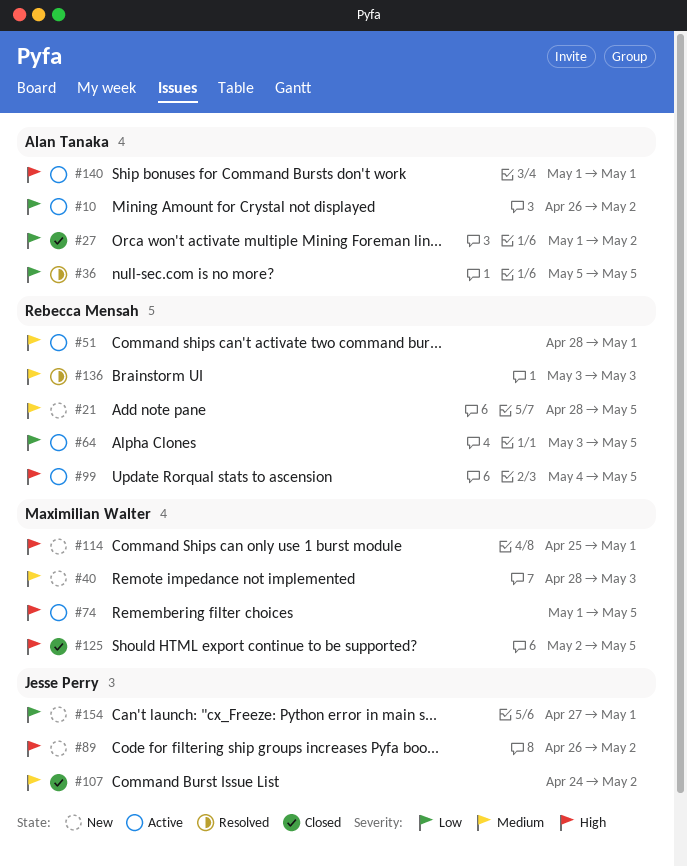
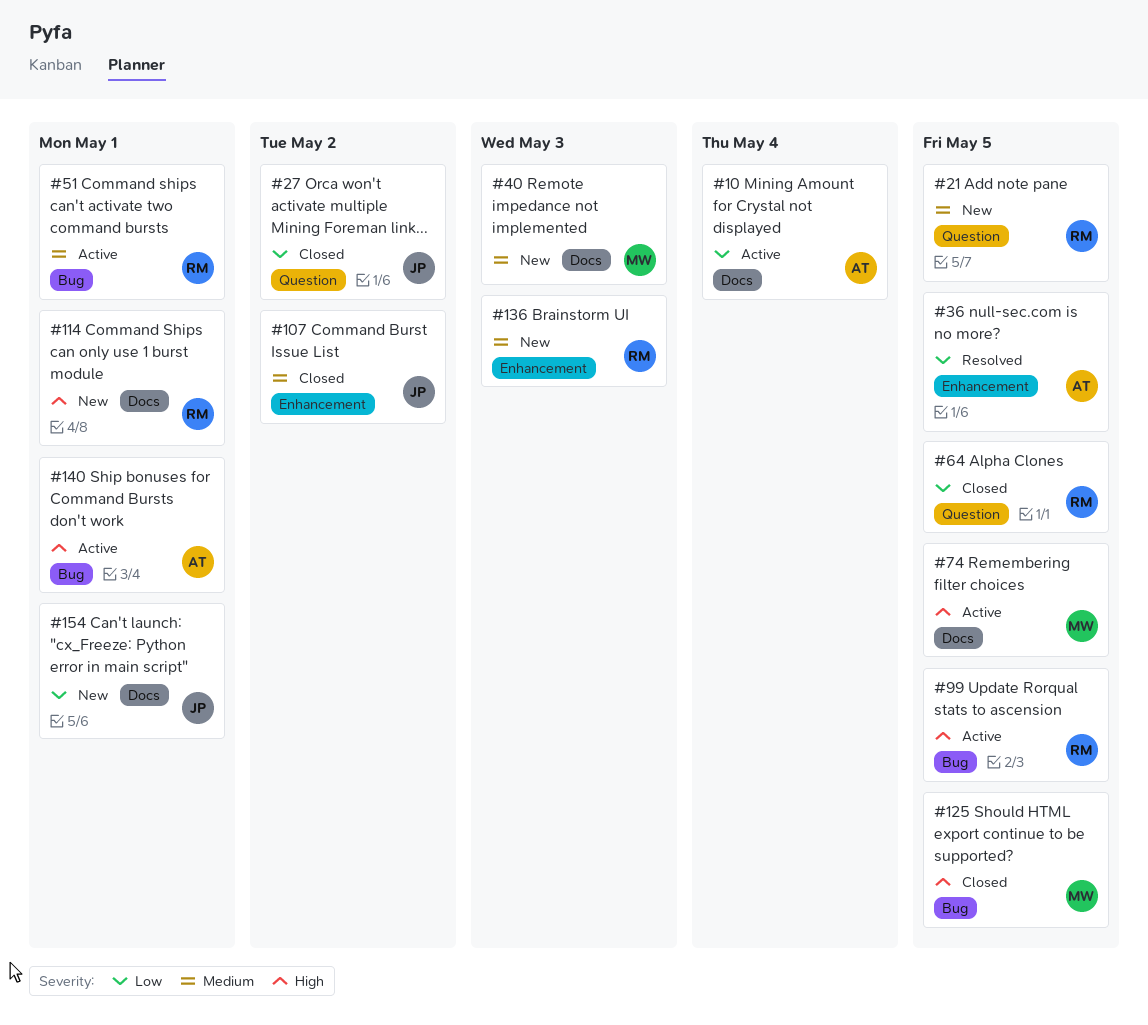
#10, due: May 2 -> May 4
#27, owner: Alan Tanaka -> Jesse Perry
#64, status: Active -> Closed
#89: present -> none
#114, owner: Maximilian Walter -> Rebecca Mensah
#136, status: Resolved -> New

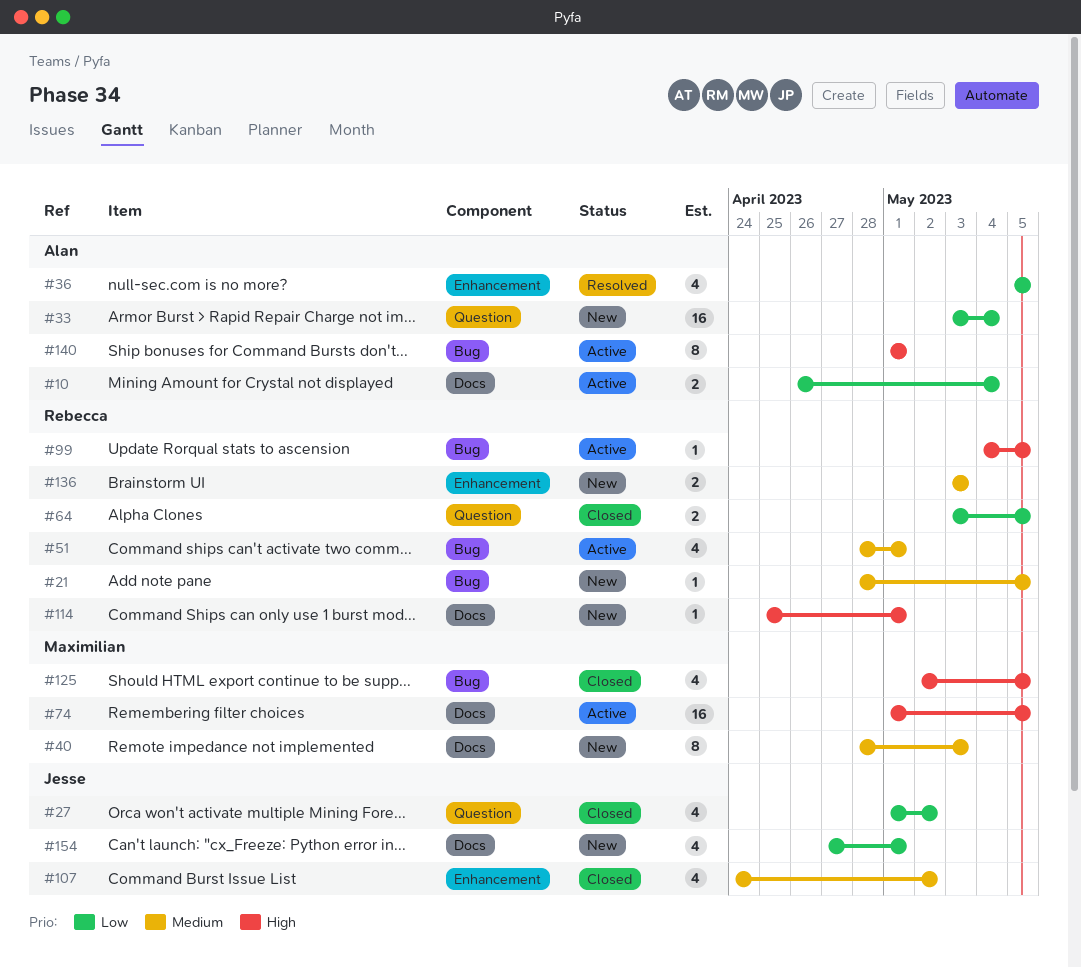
#21, label: Question -> Bug
#33: none -> present

